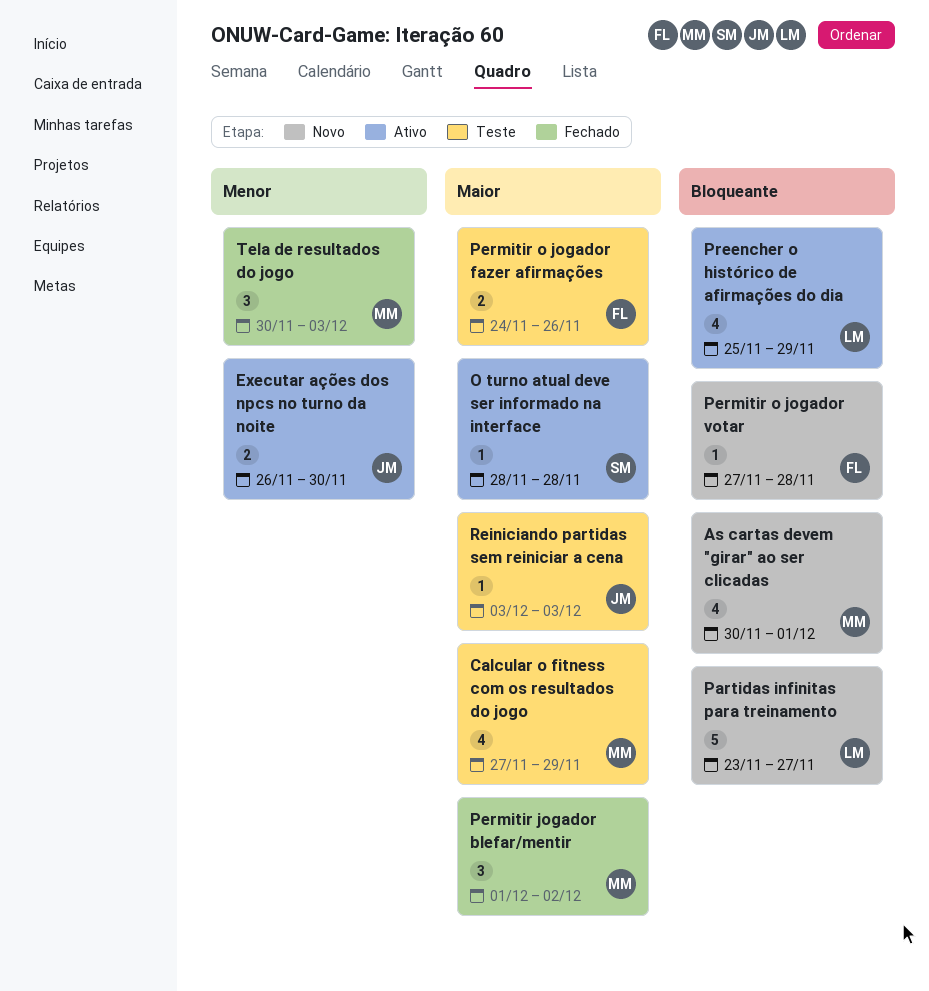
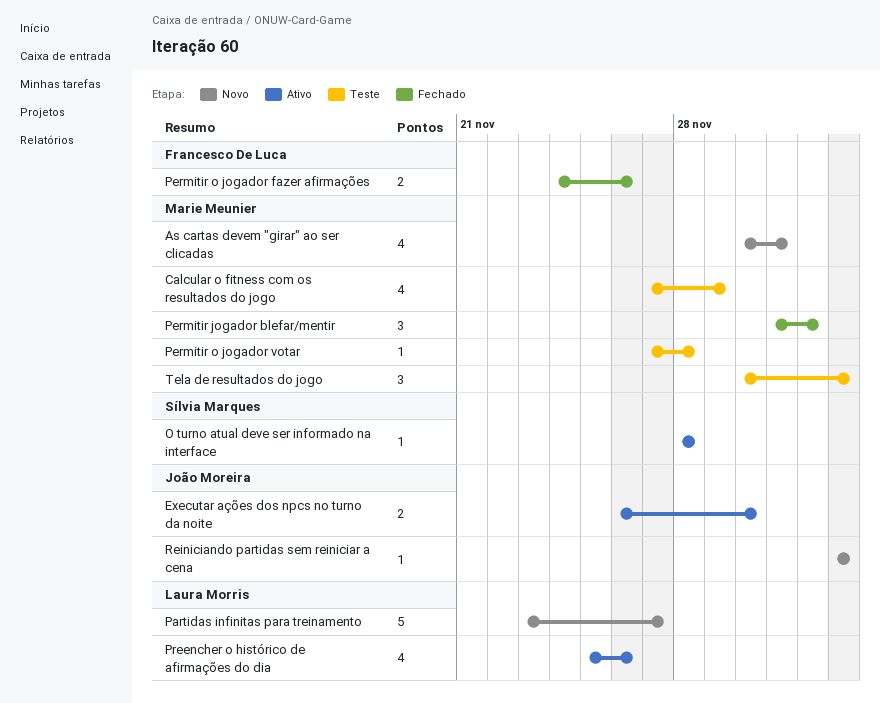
Permitir o jogador fazer afirmações, status: Teste -> Fechado
Permitir o jogador votar, status: Novo -> Teste
Permitir o jogador votar, owner: Francesco De Luca -> Marie Meunier
Preencher o histórico de afirmações do dia, due: Nov 29 -> Nov 26
Reiniciando partidas sem reiniciar a cena, status: Teste -> Novo
Tela de resultados do jogo, status: Fechado -> Teste

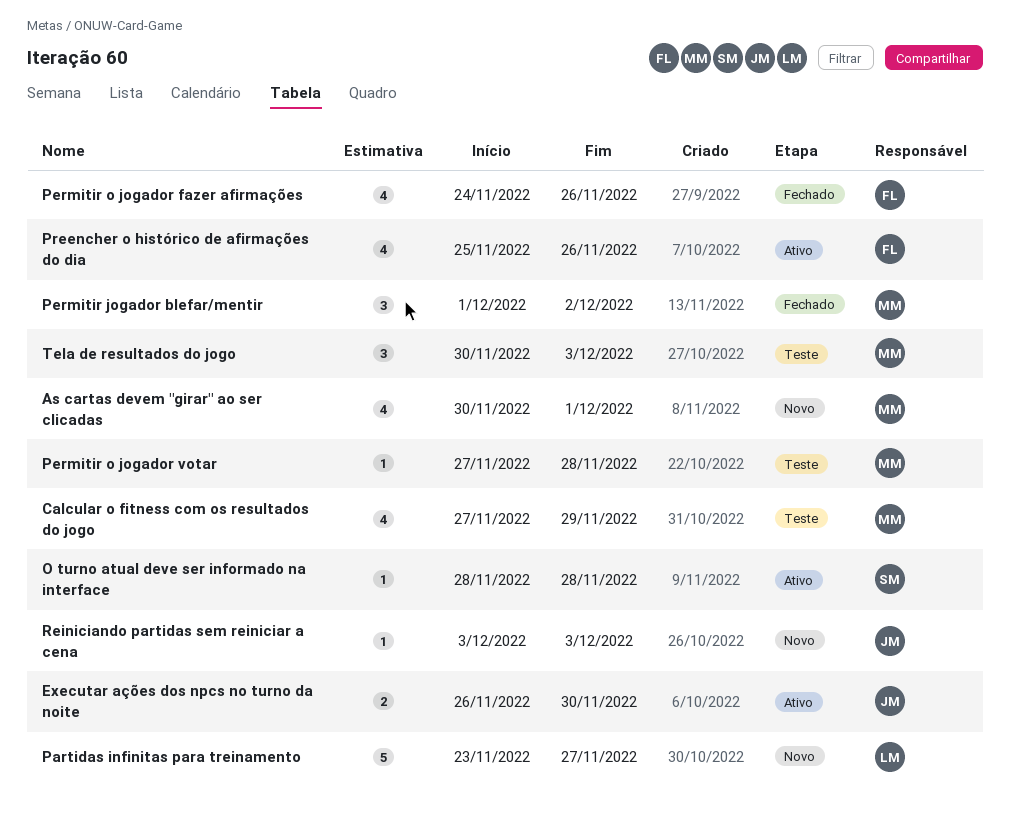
Permitir o jogador fazer afirmações, estimate: 2 -> 4
Preencher o histórico de afirmações do dia, owner: Laura Morris -> Francesco De Luca

